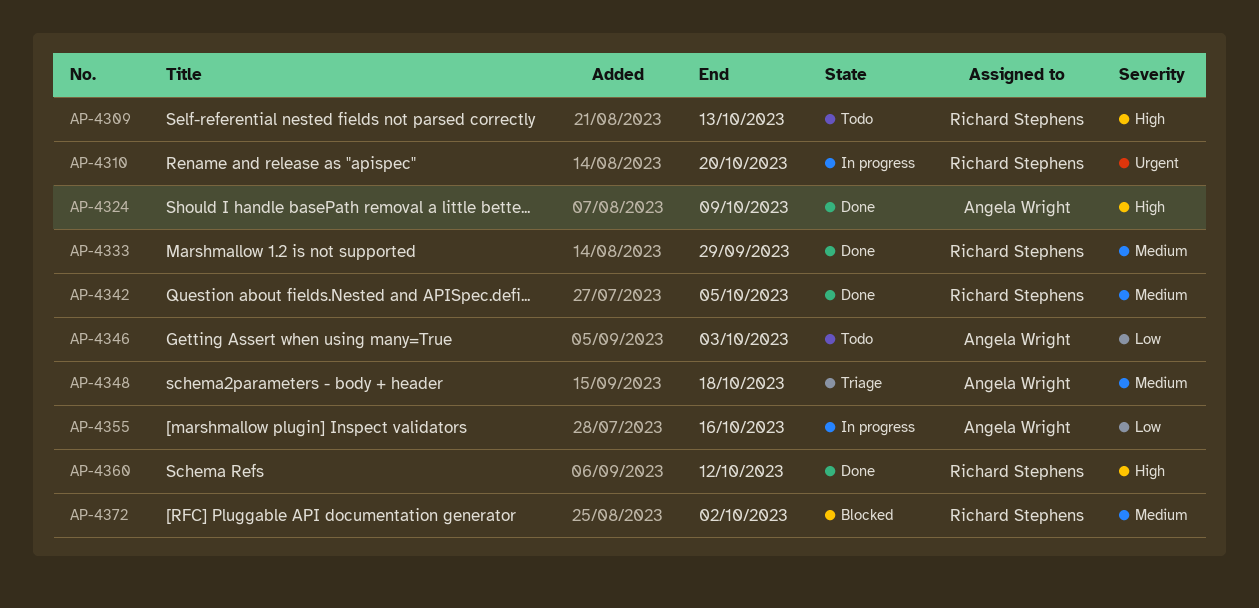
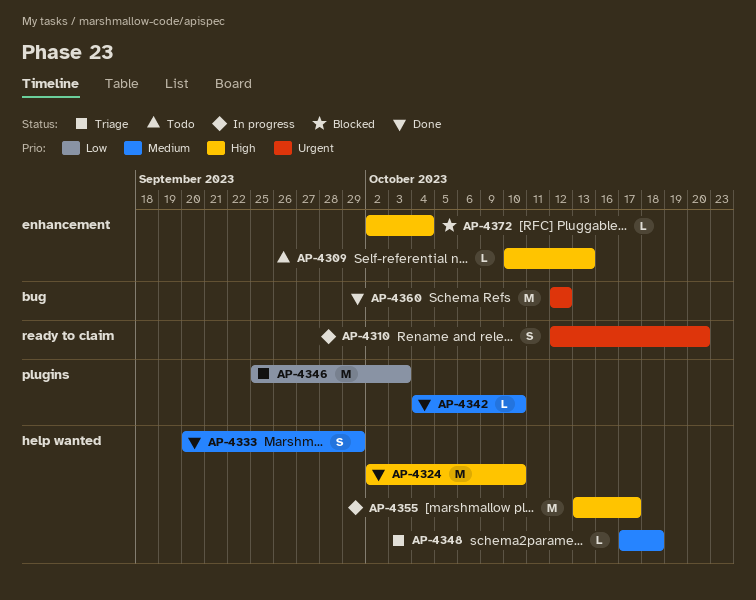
AP-4324, due: Oct 9 -> Oct 10
AP-4342, due: Oct 5 -> Oct 10
AP-4346, status: Todo -> Triage
AP-4355, priority: Low -> High
AP-4355, due: Oct 16 -> Oct 17
AP-4360, priority: High -> Urgent
AP-4372, priority: Medium -> High
AP-4372, due: Oct 2 -> Oct 4

